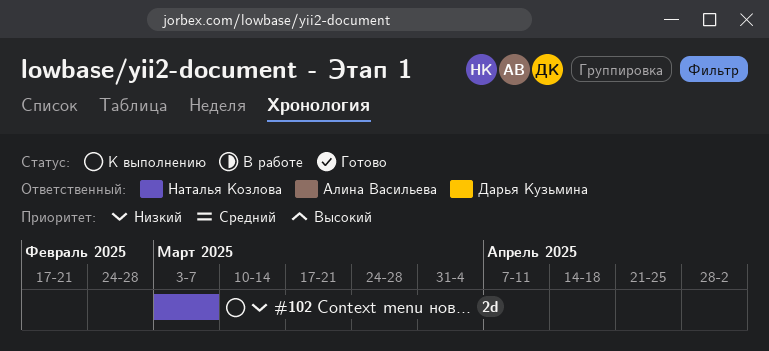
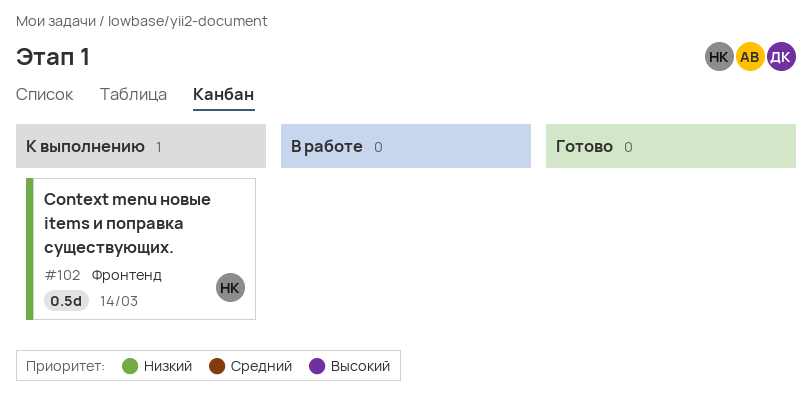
#102, estimate: 2d -> 0.5d
#102, due: Mar 7 -> Mar 14

